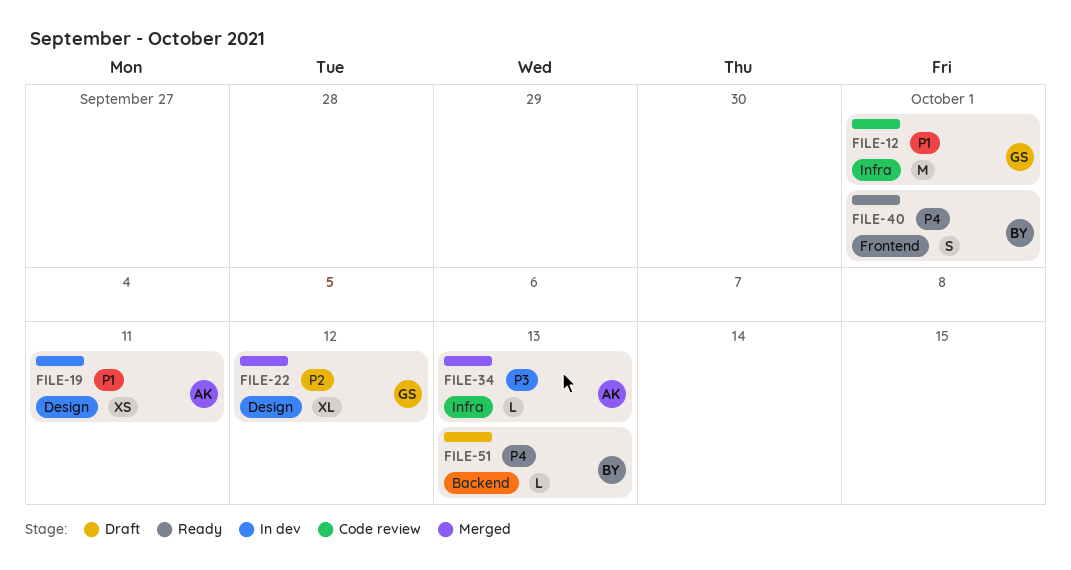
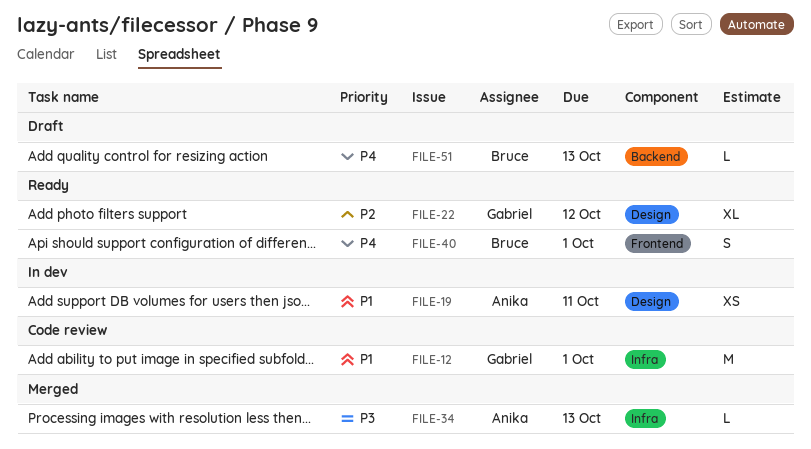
FILE-22, status: Merged -> Ready

